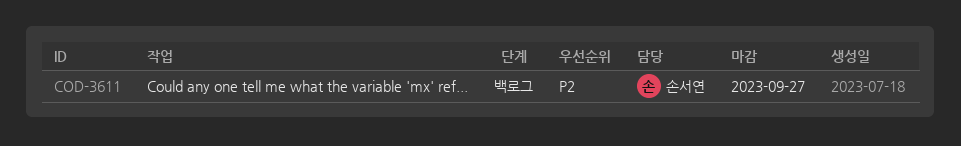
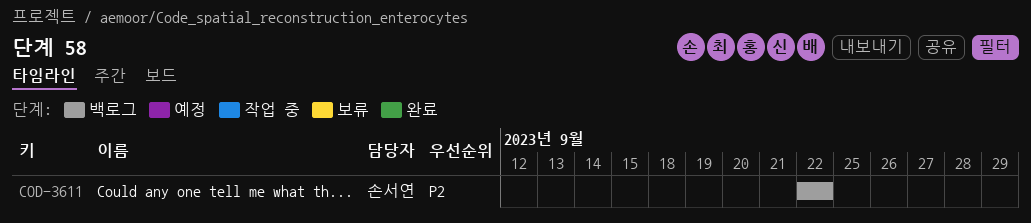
COD-3611, due: Sep 27 -> Sep 22

